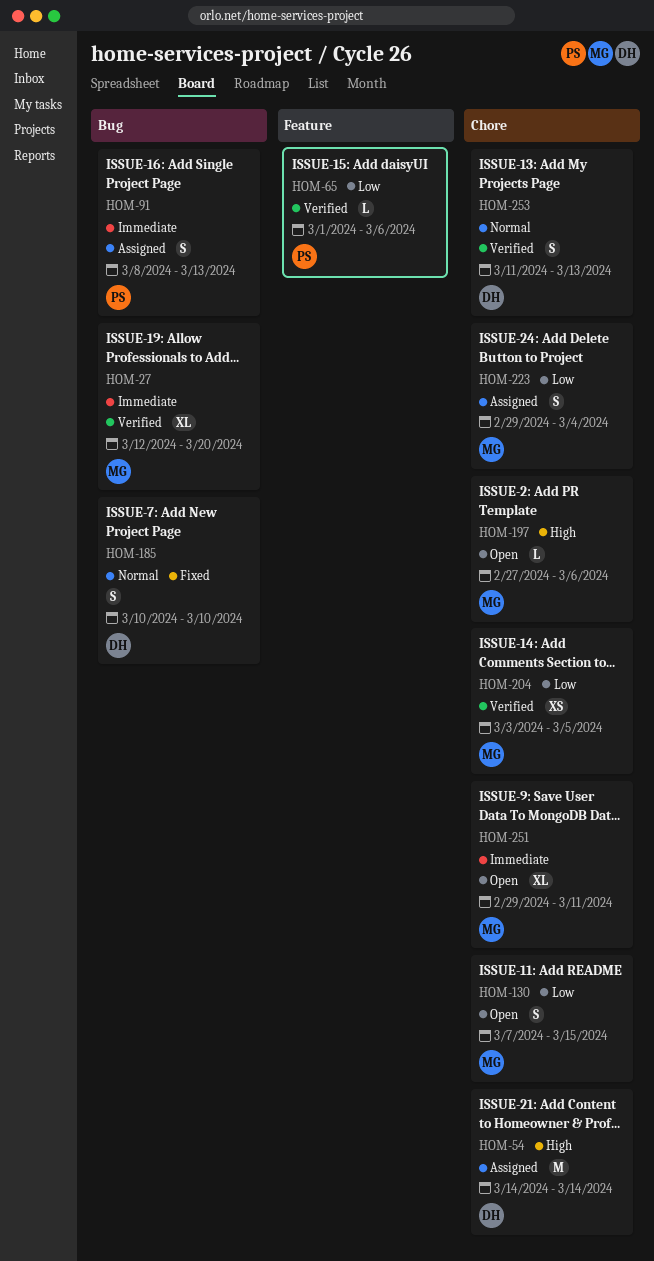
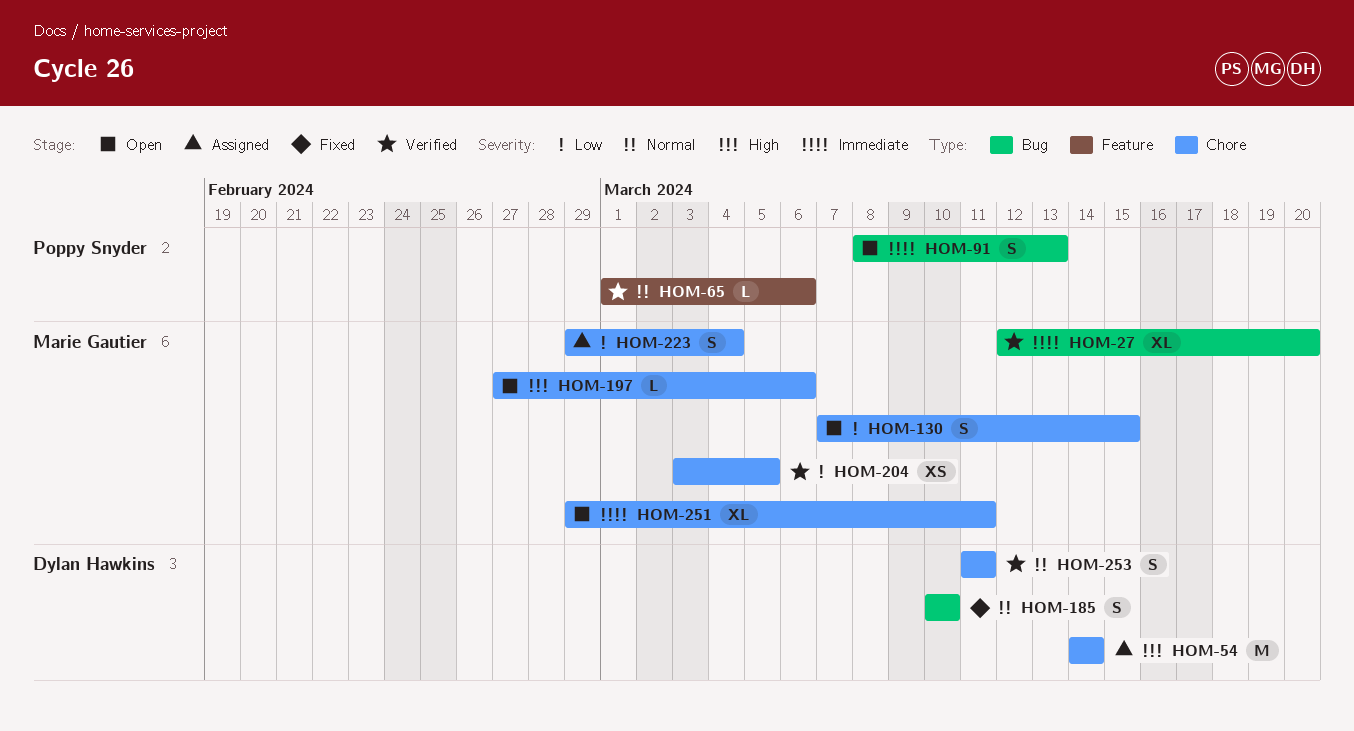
HOM-65, priority: Low -> Normal
HOM-91, status: Assigned -> Open
HOM-253, due: Mar 13 -> Mar 11

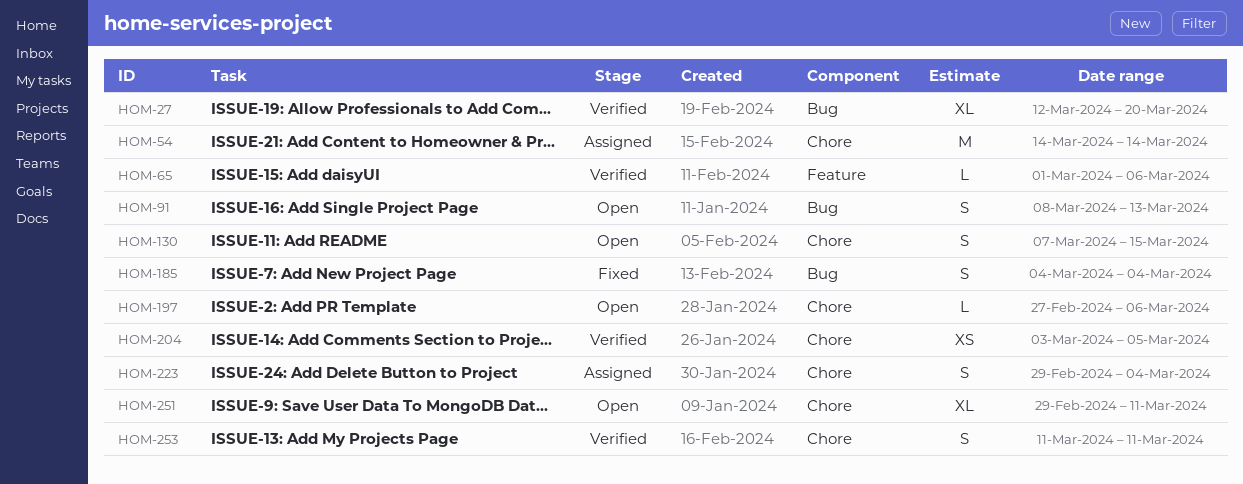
HOM-185, start: Mar 10 -> Mar 4
HOM-185, due: Mar 10 -> Mar 4

